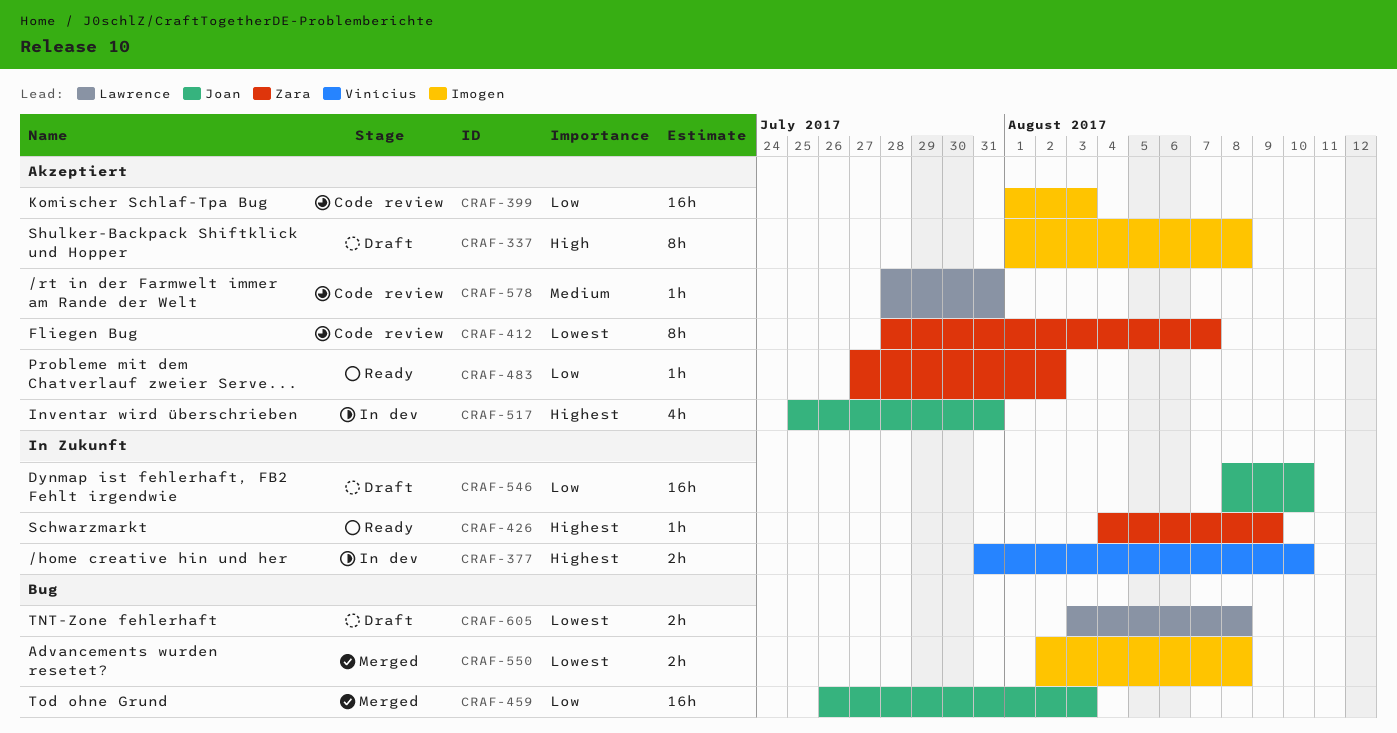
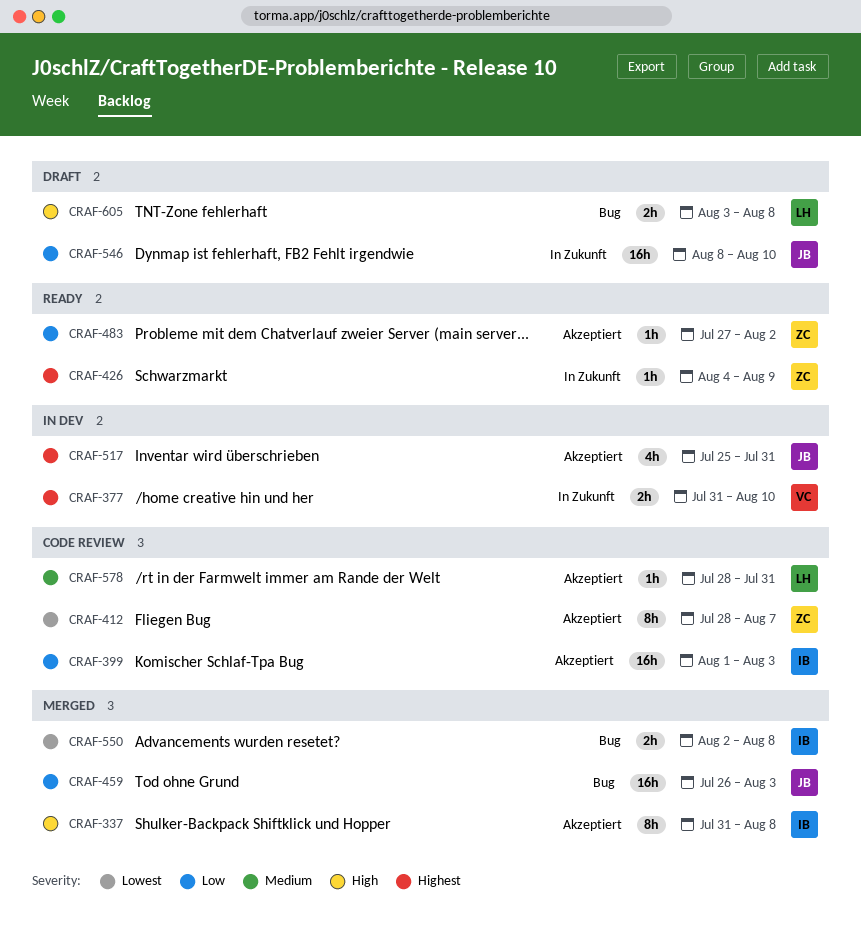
CRAF-337, status: Draft -> Merged
CRAF-337, start: Aug 1 -> Jul 31
CRAF-605, priority: Lowest -> High

